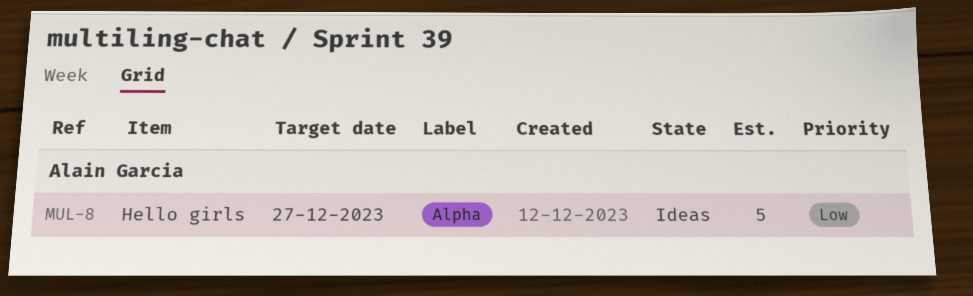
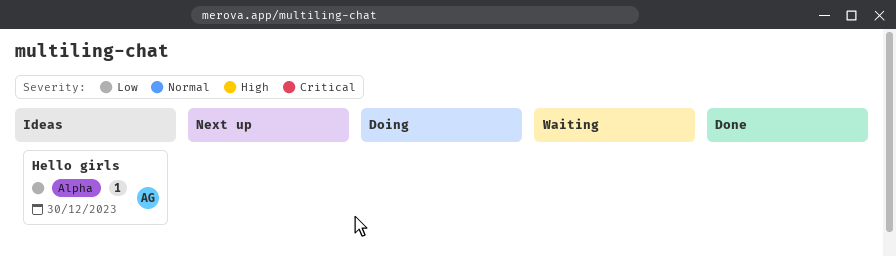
Hello girls, estimate: 5 -> 1
Hello girls, due: Dec 27 -> Dec 30

